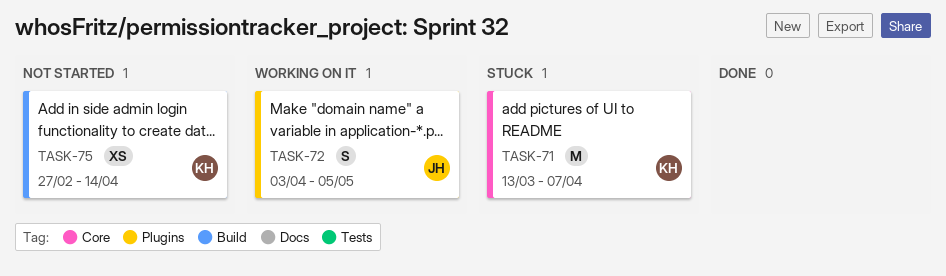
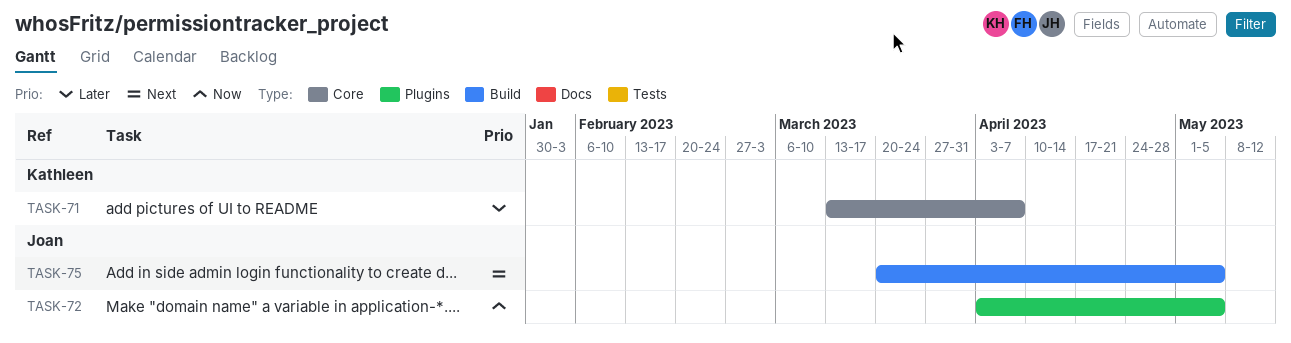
TASK-75, owner: Kathleen -> Joan
TASK-75, start: Feb 27 -> Mar 20
TASK-75, due: Apr 14 -> May 5

